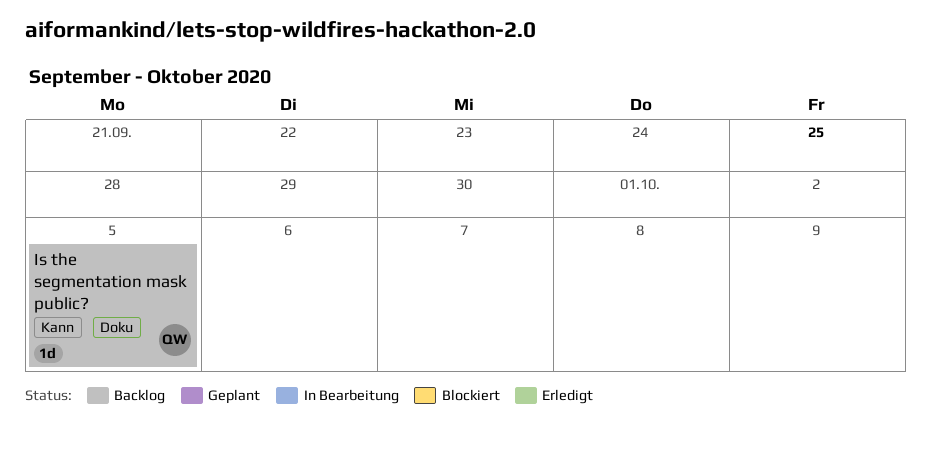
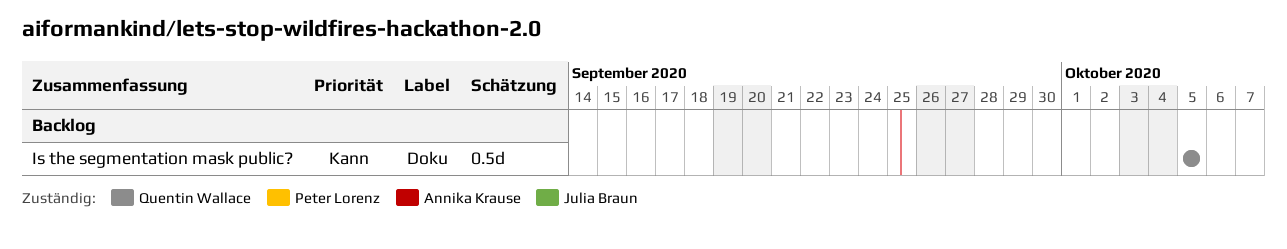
Is the segmentation mask public?, estimate: 1d -> 0.5d

